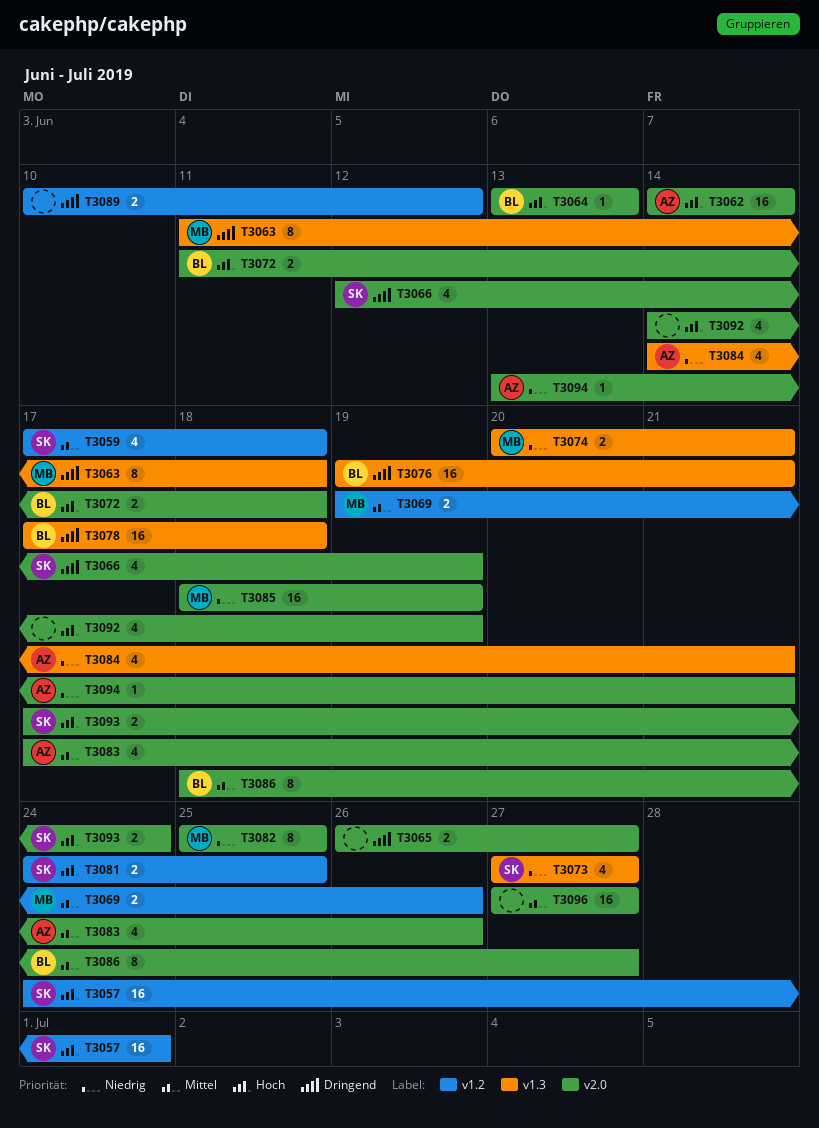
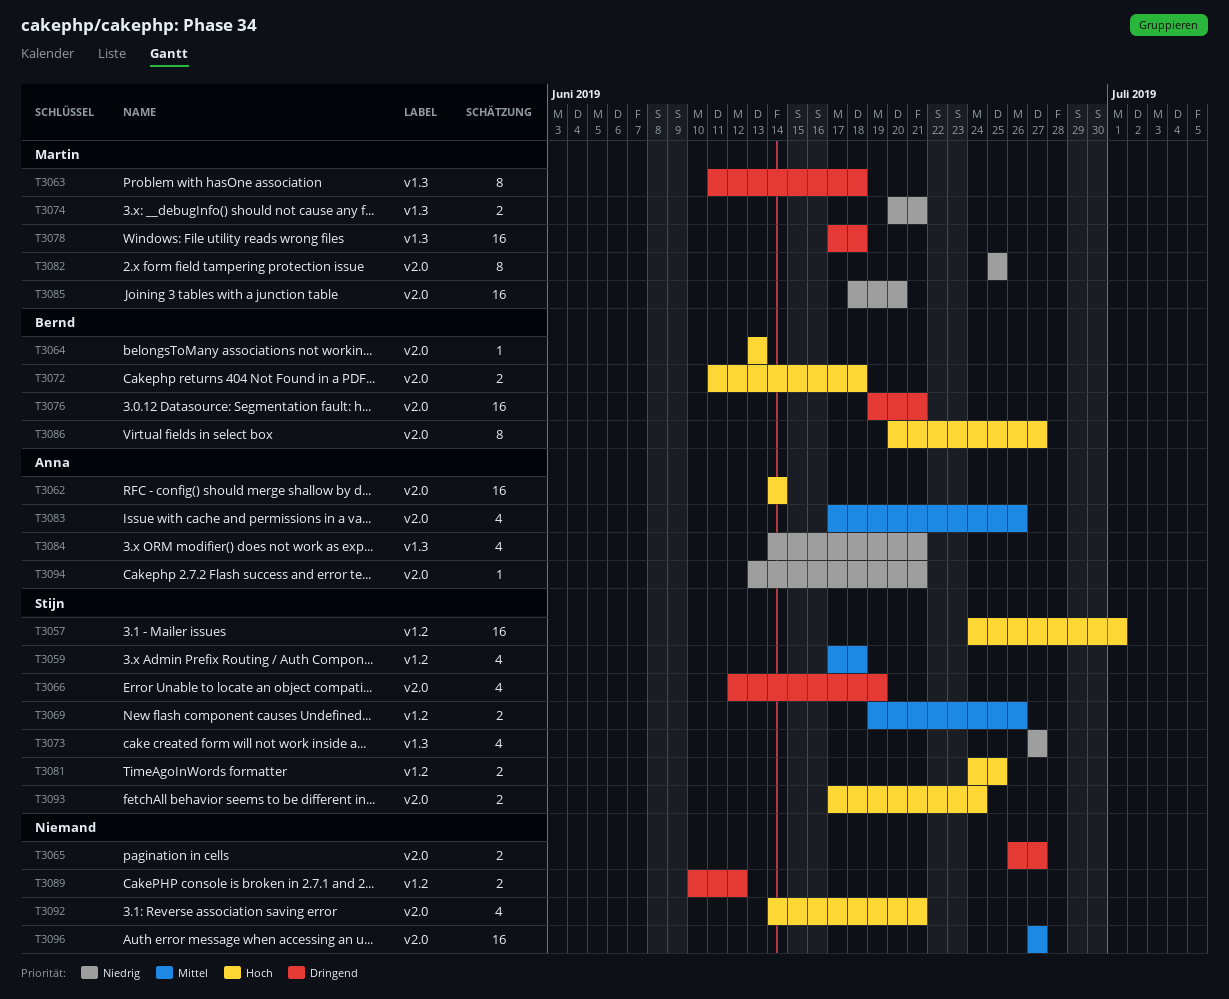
T3069, owner: Martin -> Stijn
T3076, label: v1.3 -> v2.0
T3078, owner: Bernd -> Martin
T3085, due: Jun 19 -> Jun 20
T3086, priority: Mittel -> Hoch
T3086, start: Jun 18 -> Jun 20
T3092, due: Jun 19 -> Jun 21

